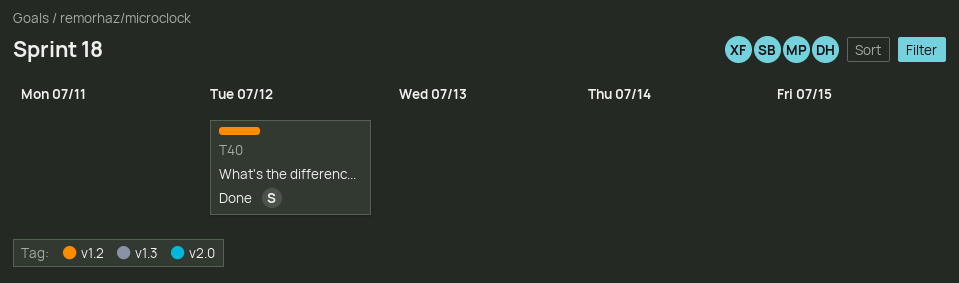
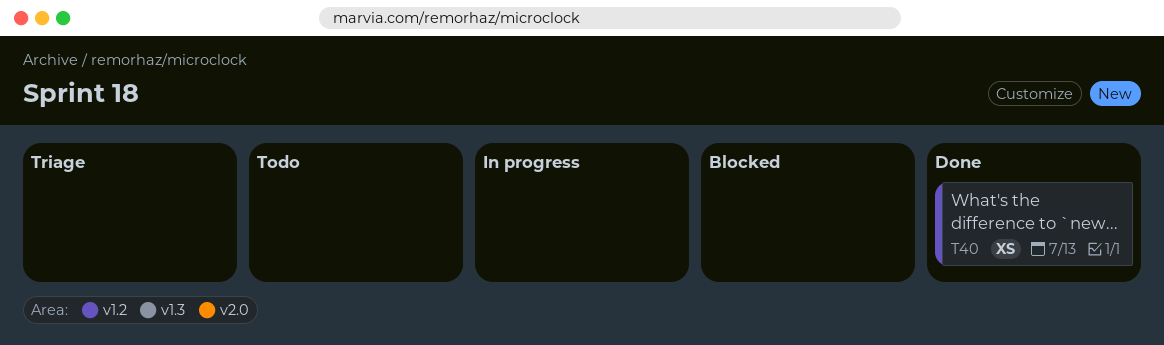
T40, estimate: S -> XS
T40, due: Jul 12 -> Jul 13

